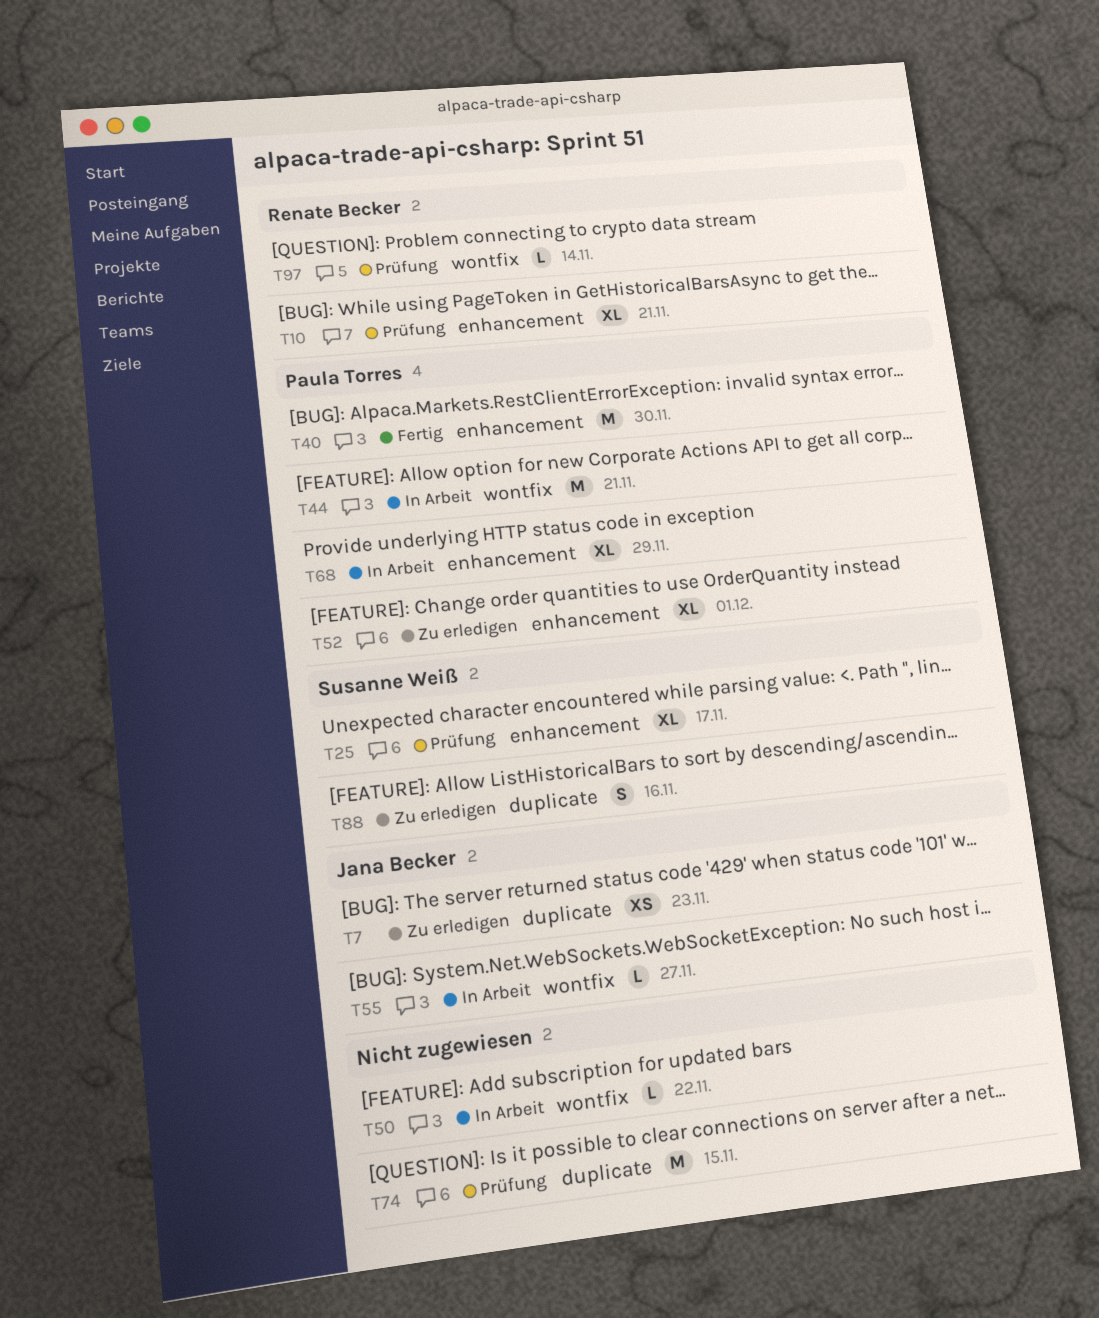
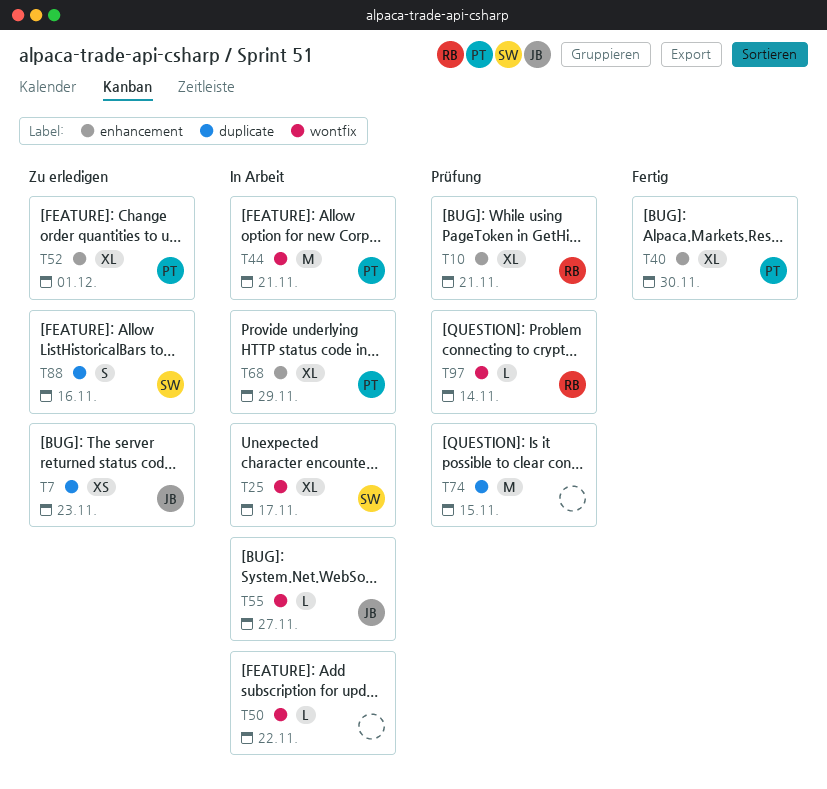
T25, status: Prüfung -> In Arbeit
T25, label: enhancement -> wontfix
T40, estimate: M -> XL

